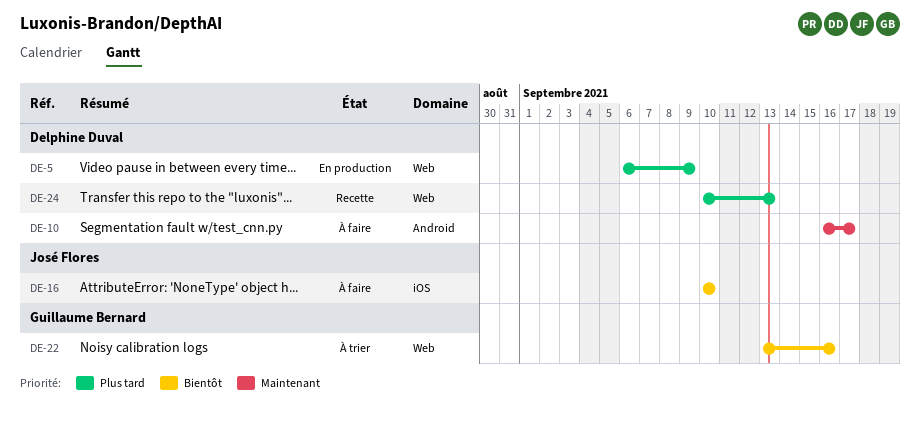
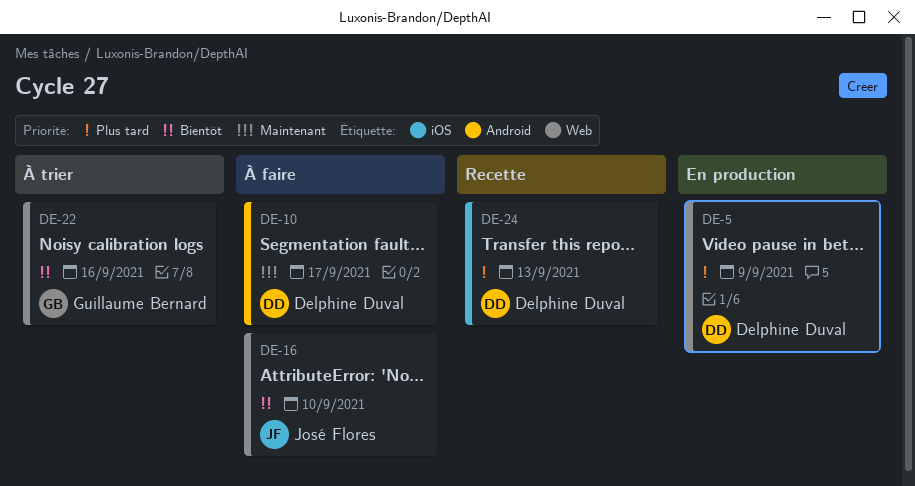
DE-16, label: iOS -> Web
DE-24, label: Web -> iOS

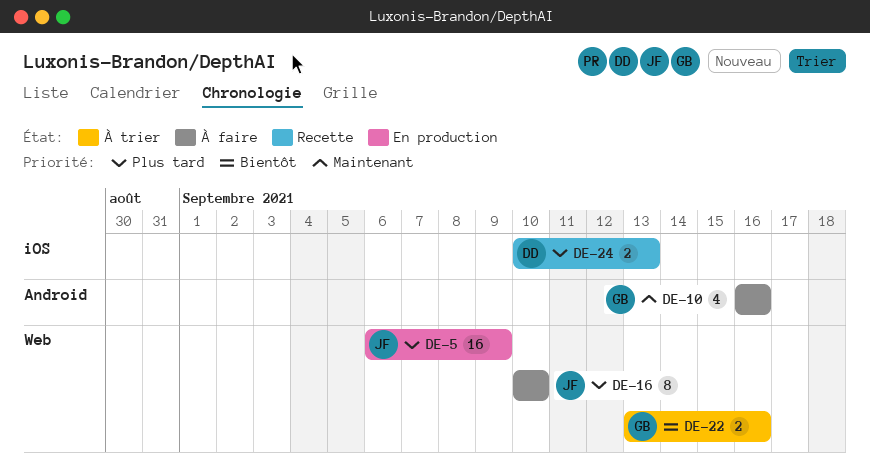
DE-5, owner: Delphine Duval -> José Flores
DE-10, owner: Delphine Duval -> Guillaume Bernard
DE-10, due: Sep 17 -> Sep 16
DE-16, priority: Bientôt -> Plus tard

